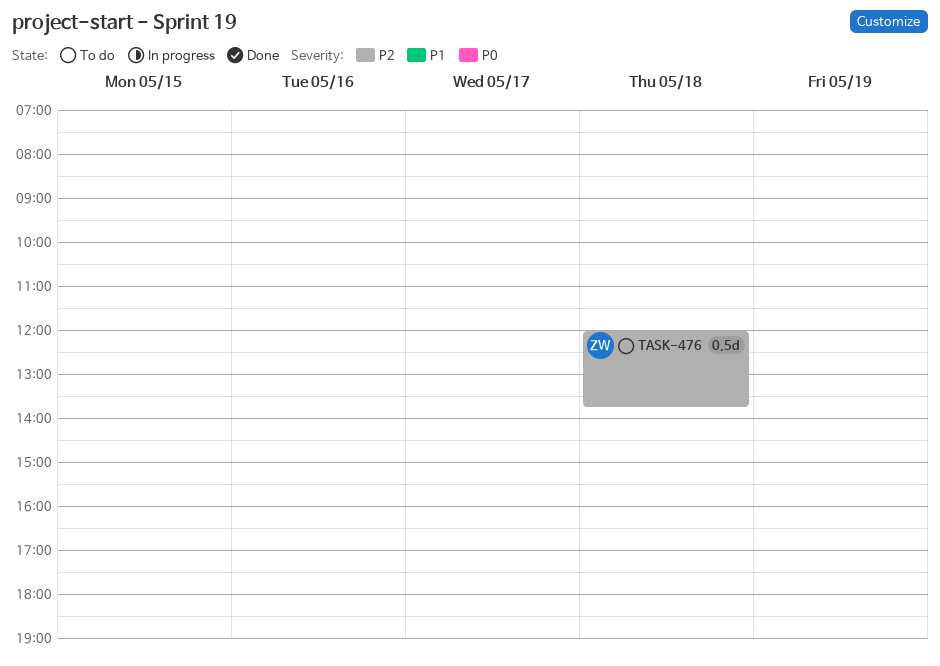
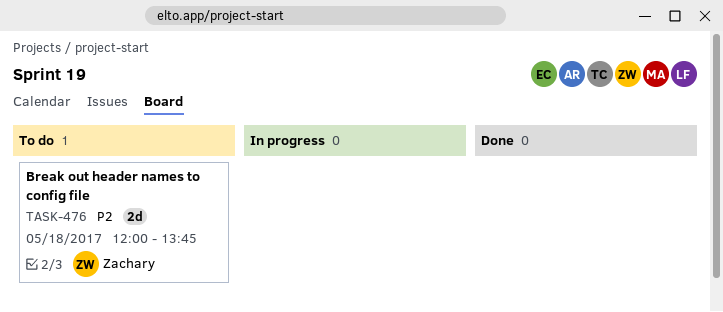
TASK-476, estimate: 0.5d -> 2d

